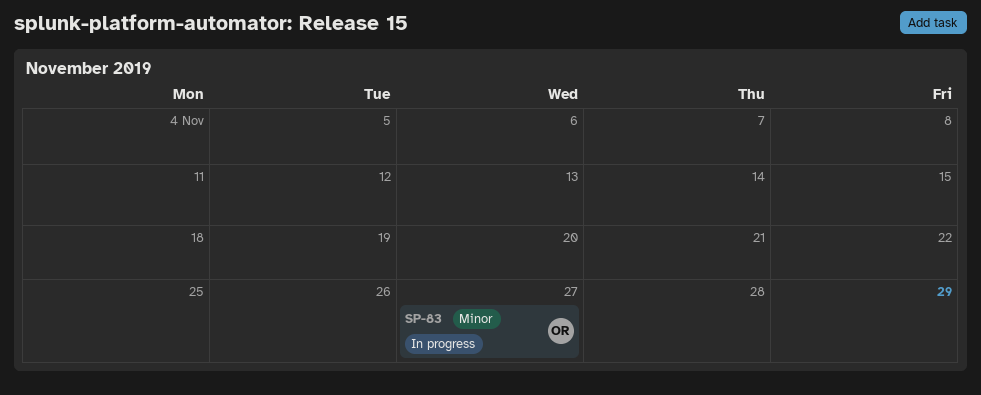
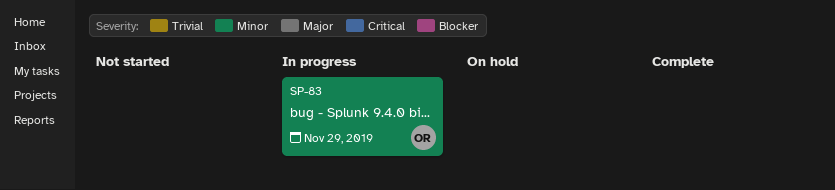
SP-83, due: Nov 27 -> Nov 29

